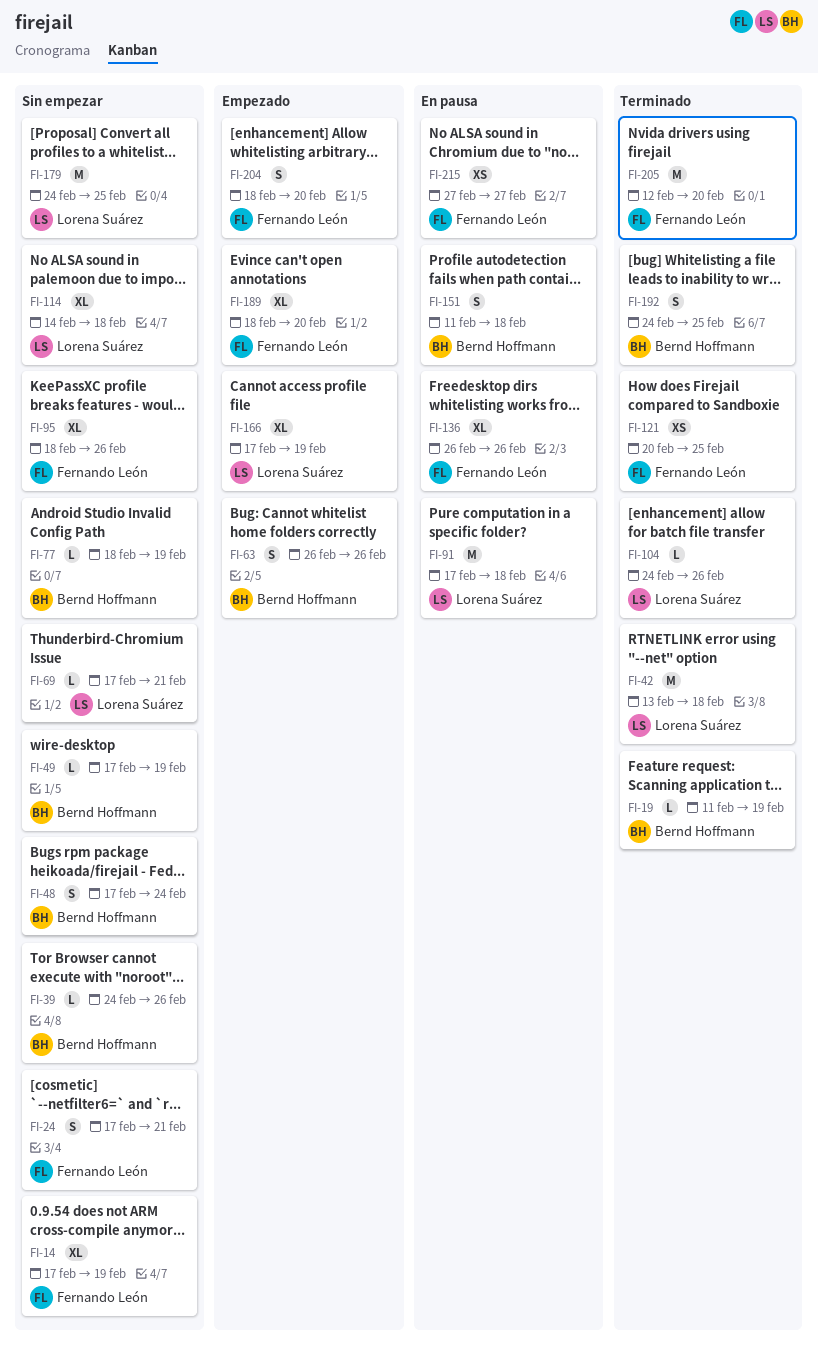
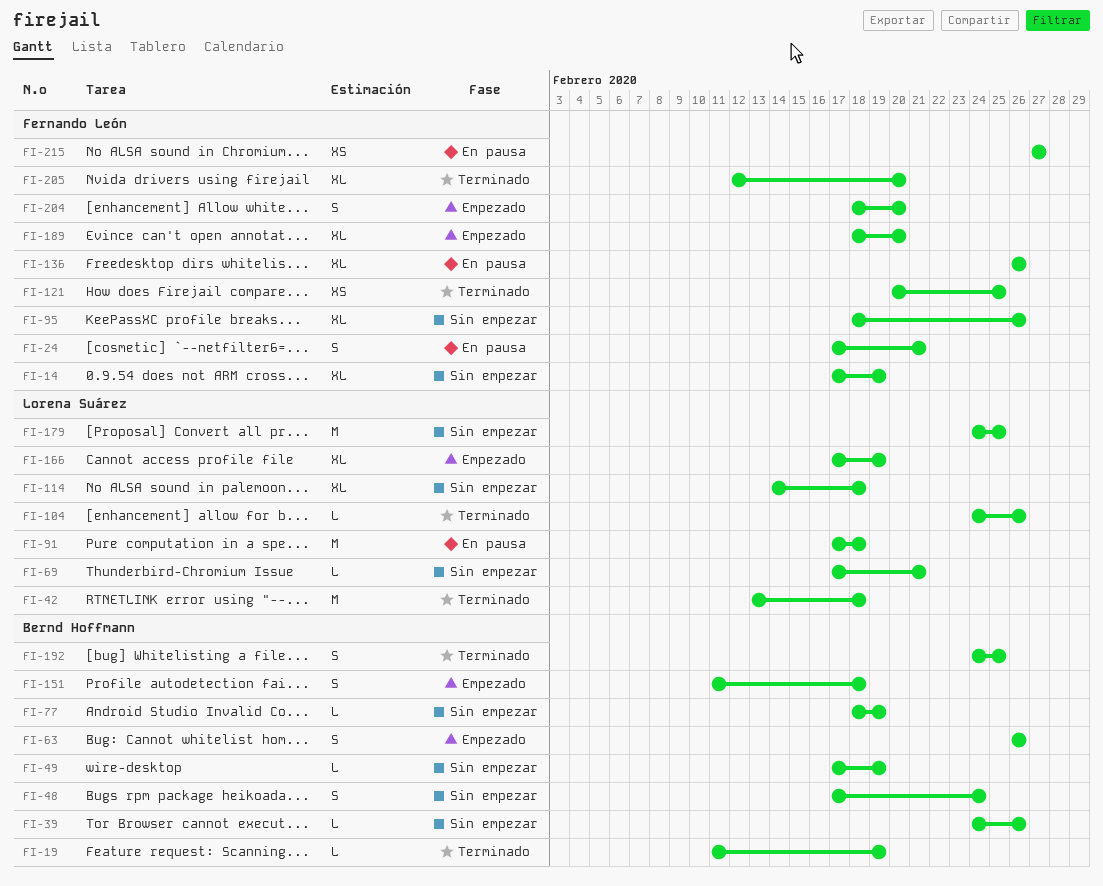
FI-24, status: Sin empezar -> En pausa
FI-151, status: En pausa -> Empezado
FI-205, estimate: M -> XL

